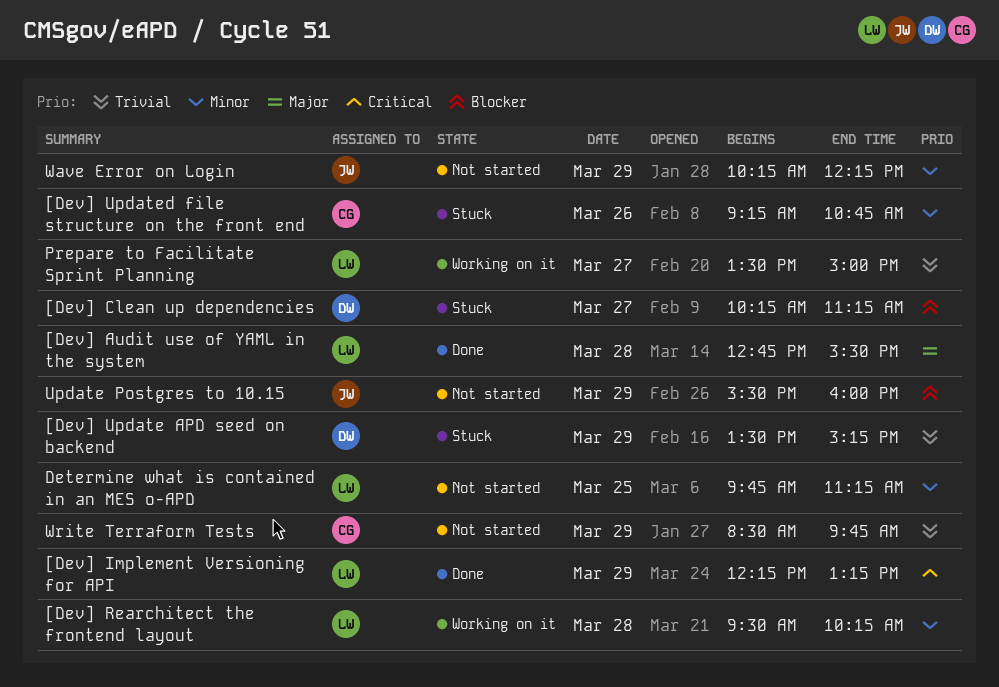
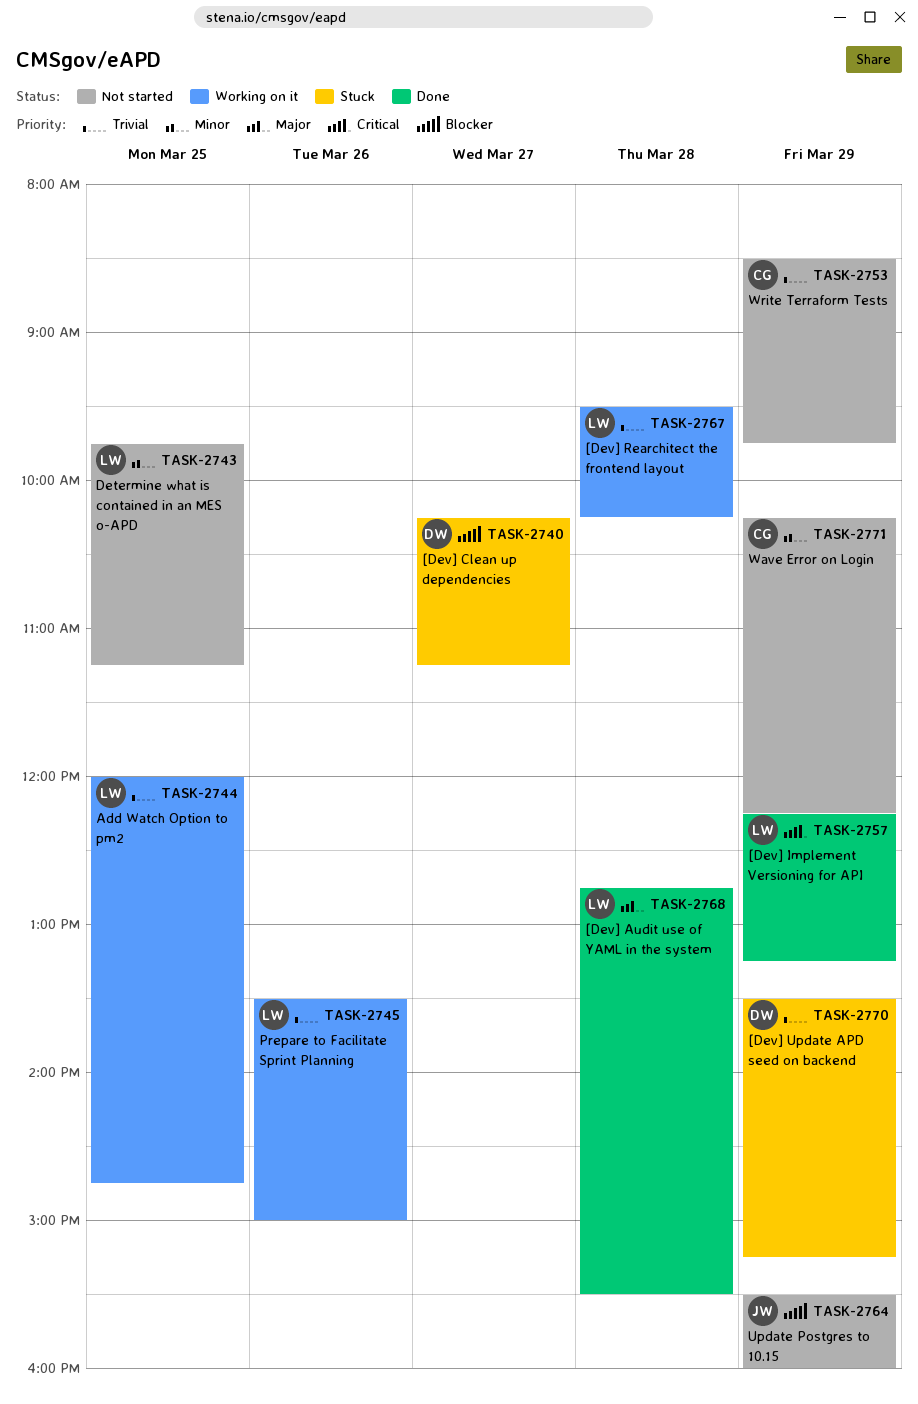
[Dev] Rearchitect the frontend layout, priority: Minor -> Trivial
[Dev] Updated file structure on the front end: present -> none
Add Watch Option to pm2: none -> present
Prepare to Facilitate Sprint Planning, day: Mar 27 -> Mar 26
Wave Error on Login, owner: JW -> CG

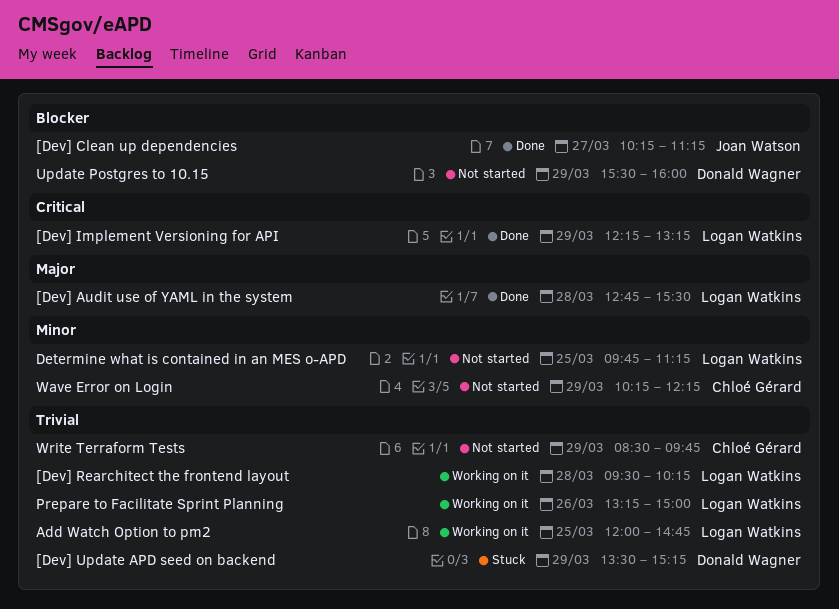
[Dev] Clean up dependencies, status: Stuck -> Done
[Dev] Clean up dependencies, owner: Donald Wagner -> Joan Watson
Prepare to Facilitate Sprint Planning, begins: 13:30 -> 13:15
Update Postgres to 10.15, owner: Joan Watson -> Donald Wagner

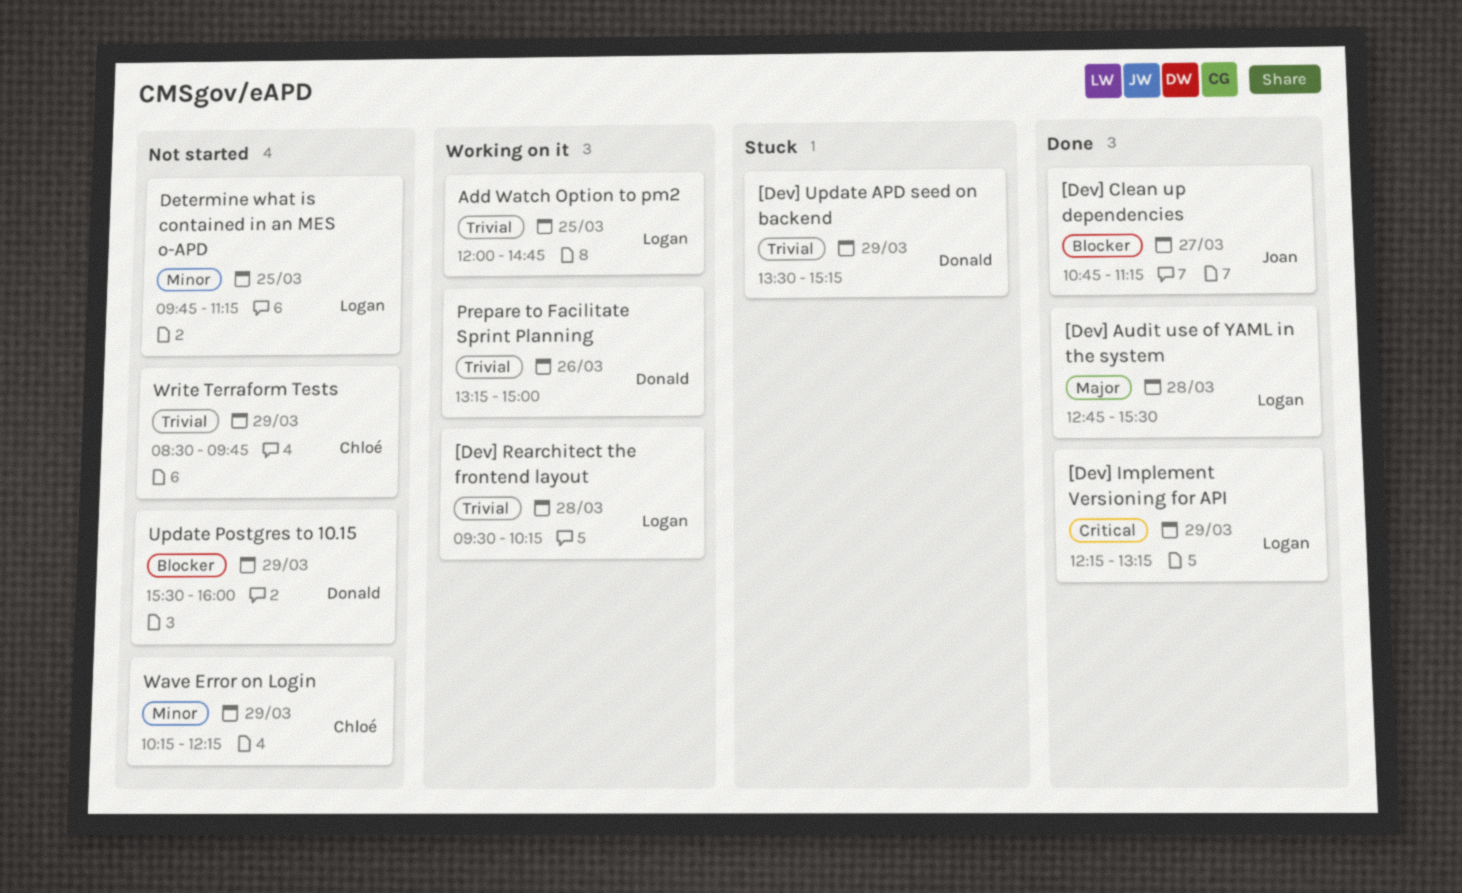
[Dev] Clean up dependencies, begins: 10:15 -> 10:45
Prepare to Facilitate Sprint Planning, owner: Logan Watkins -> Donald Wagner

